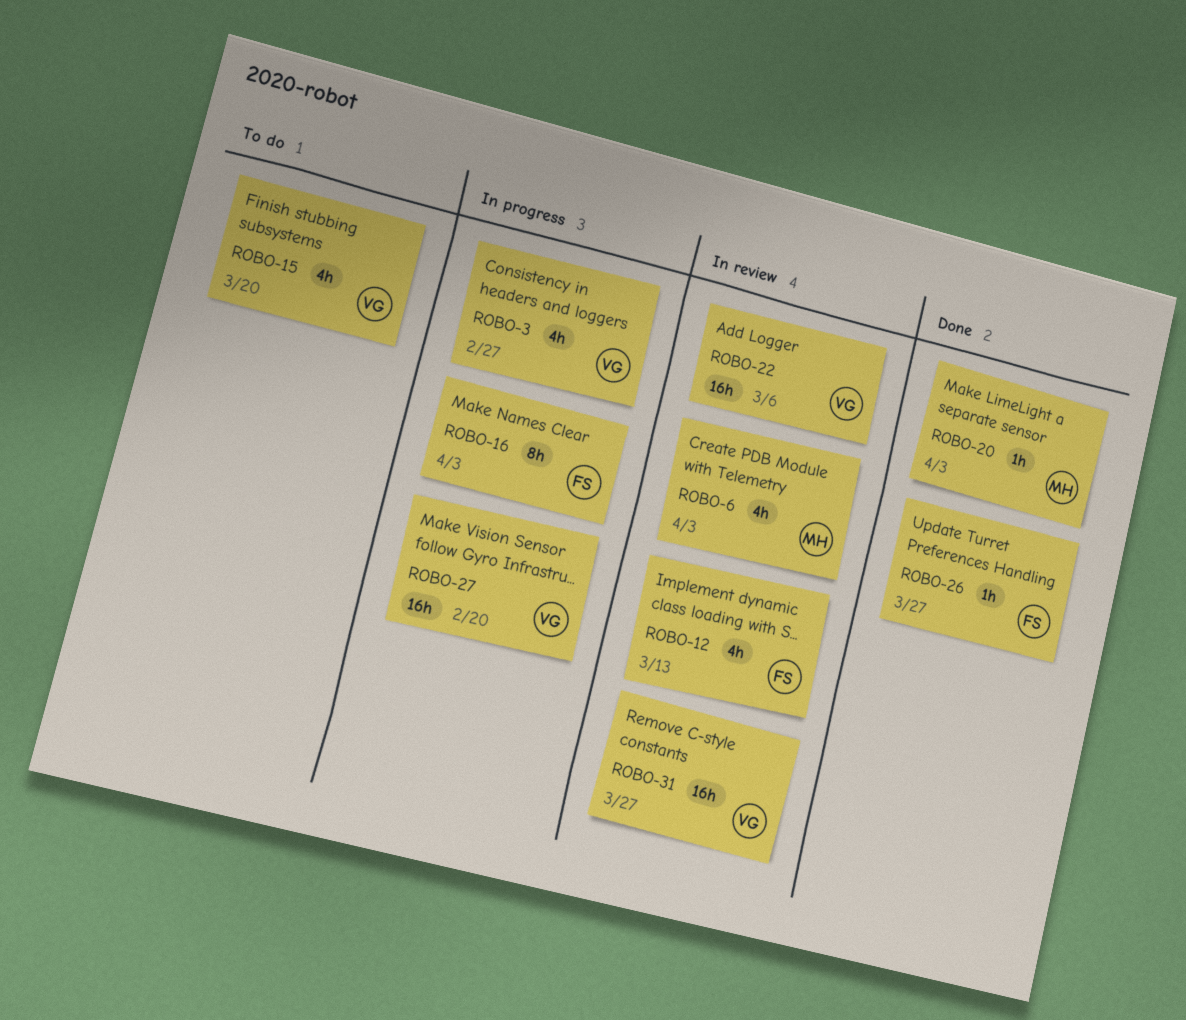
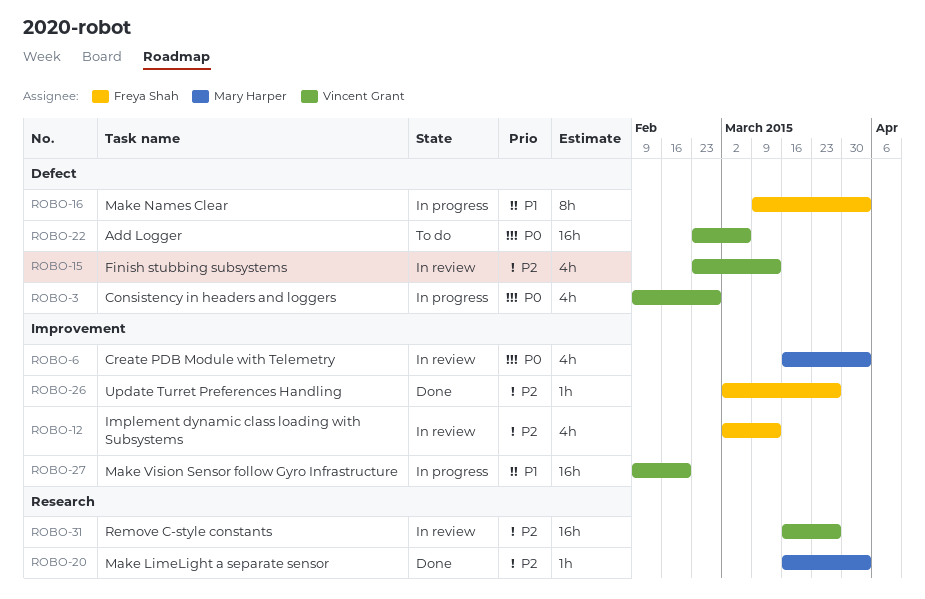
ROBO-15, status: To do -> In review
ROBO-15, due: Mar 20 -> Mar 13
ROBO-22, status: In review -> To do

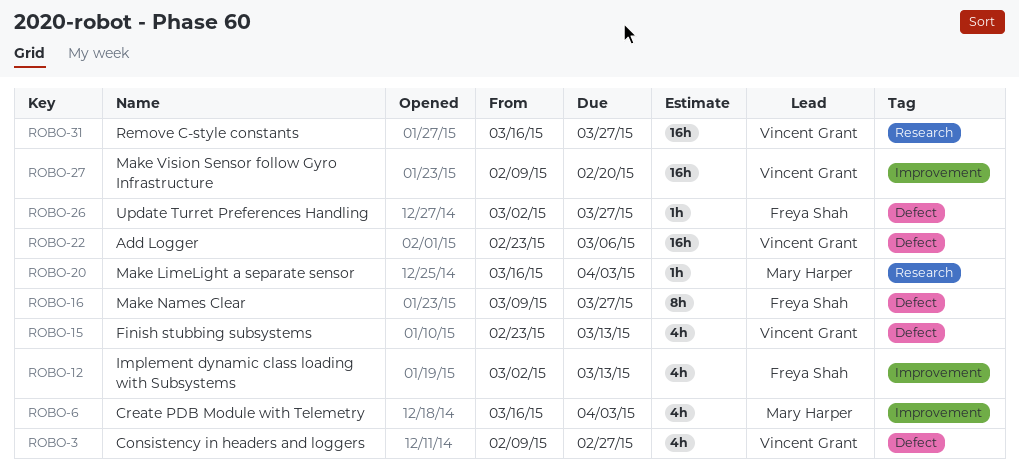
ROBO-16, due: Apr 3 -> Mar 27
ROBO-26, label: Improvement -> Defect

